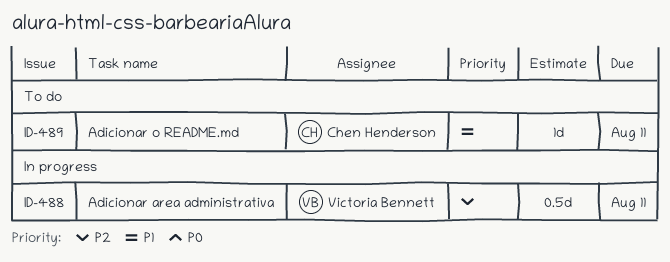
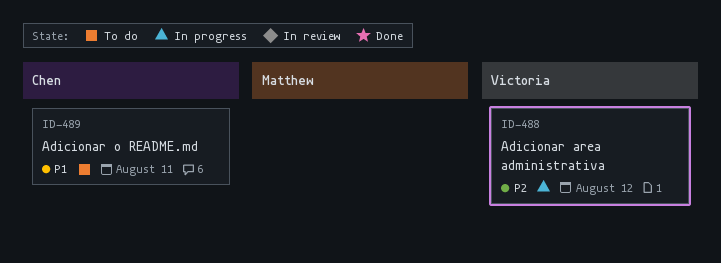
ID-488, due: Aug 11 -> Aug 12

